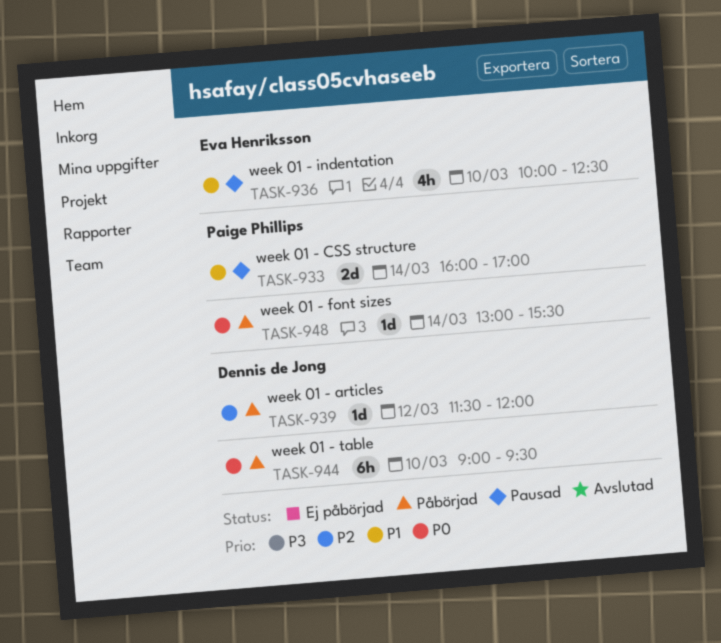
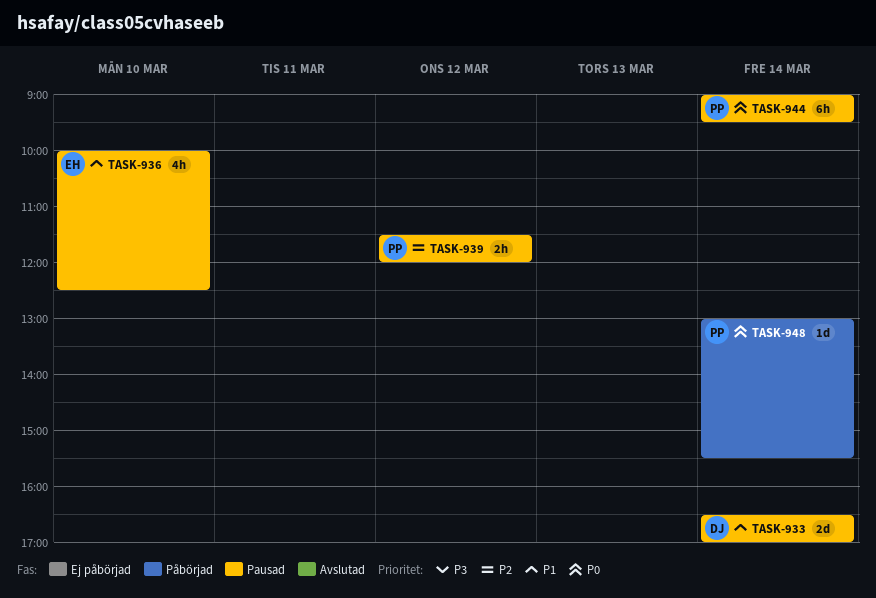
TASK-933, owner: Paige Phillips -> Dennis de Jong
TASK-933, begins: 16:00 -> 16:30
TASK-939, status: Påbörjad -> Pausad
TASK-939, owner: Dennis de Jong -> Paige Phillips
TASK-939, estimate: 1d -> 2h
TASK-944, status: Påbörjad -> Pausad
TASK-944, owner: Dennis de Jong -> Paige Phillips
TASK-944, day: Mar 10 -> Mar 14

